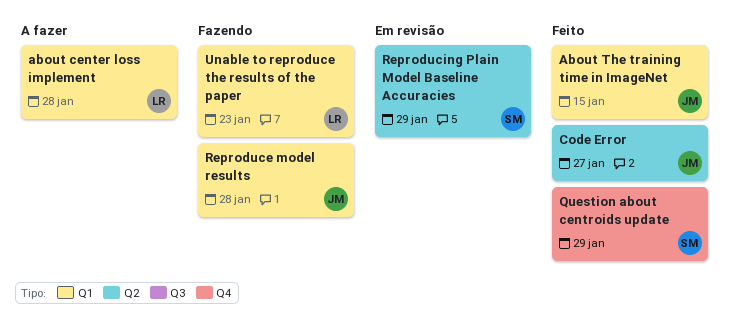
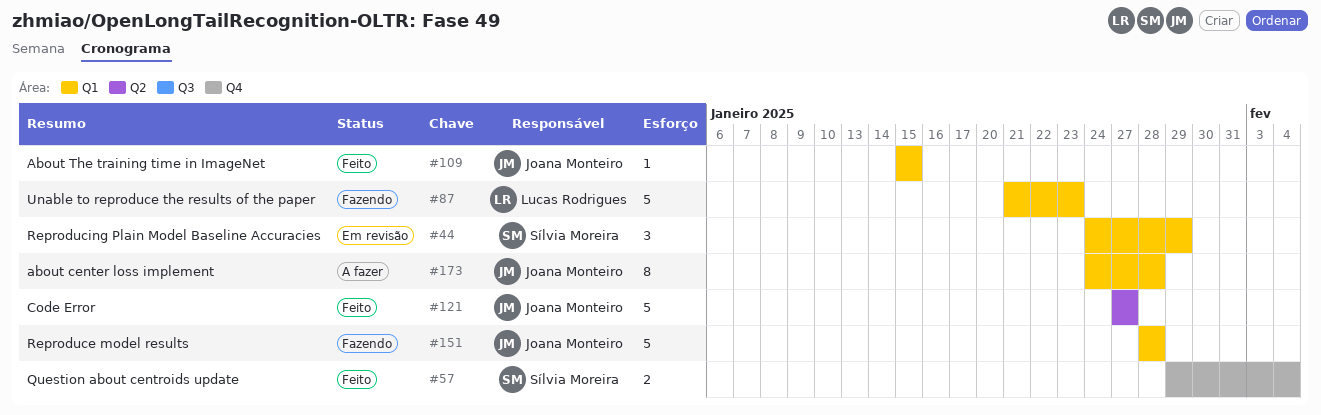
about center loss implement, owner: Lucas Rodrigues -> Joana Monteiro
Question about centroids update, due: Jan 29 -> Feb 4
Reproducing Plain Model Baseline Accuracies, label: Q2 -> Q1

